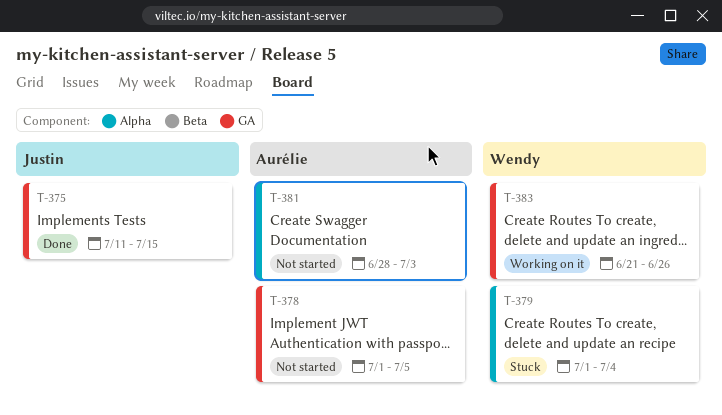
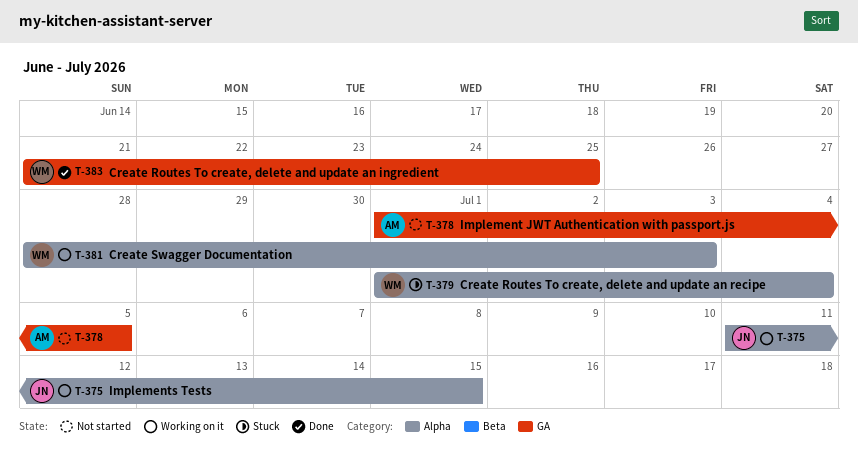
T-375, status: Done -> Working on it
T-375, label: GA -> Alpha
T-381, status: Not started -> Working on it
T-381, owner: Aurélie -> Wendy
T-383, status: Working on it -> Done
T-383, due: Jun 26 -> Jun 25

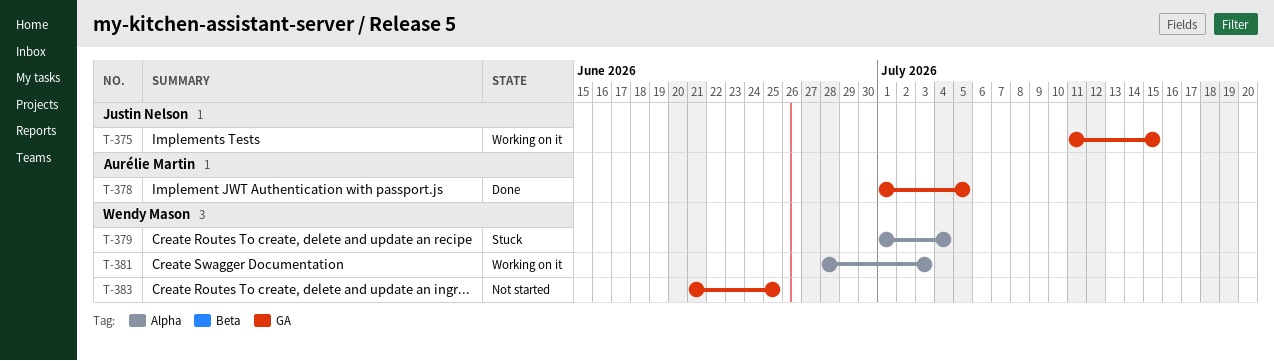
T-375, label: Alpha -> GA
T-378, status: Not started -> Done
T-383, status: Done -> Not started

